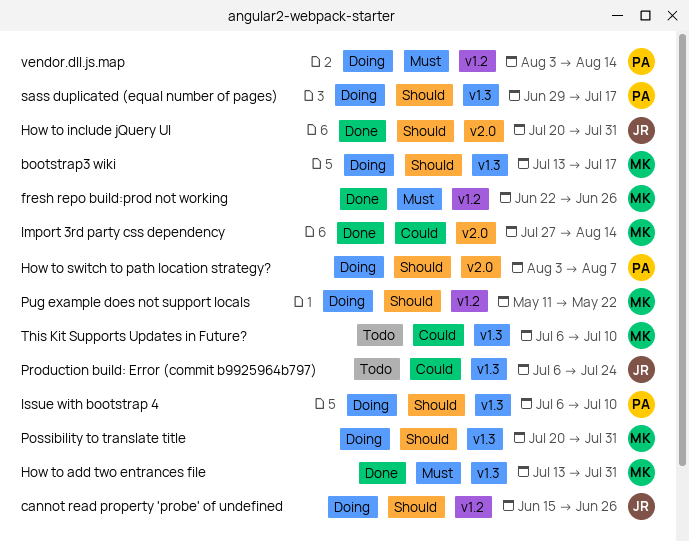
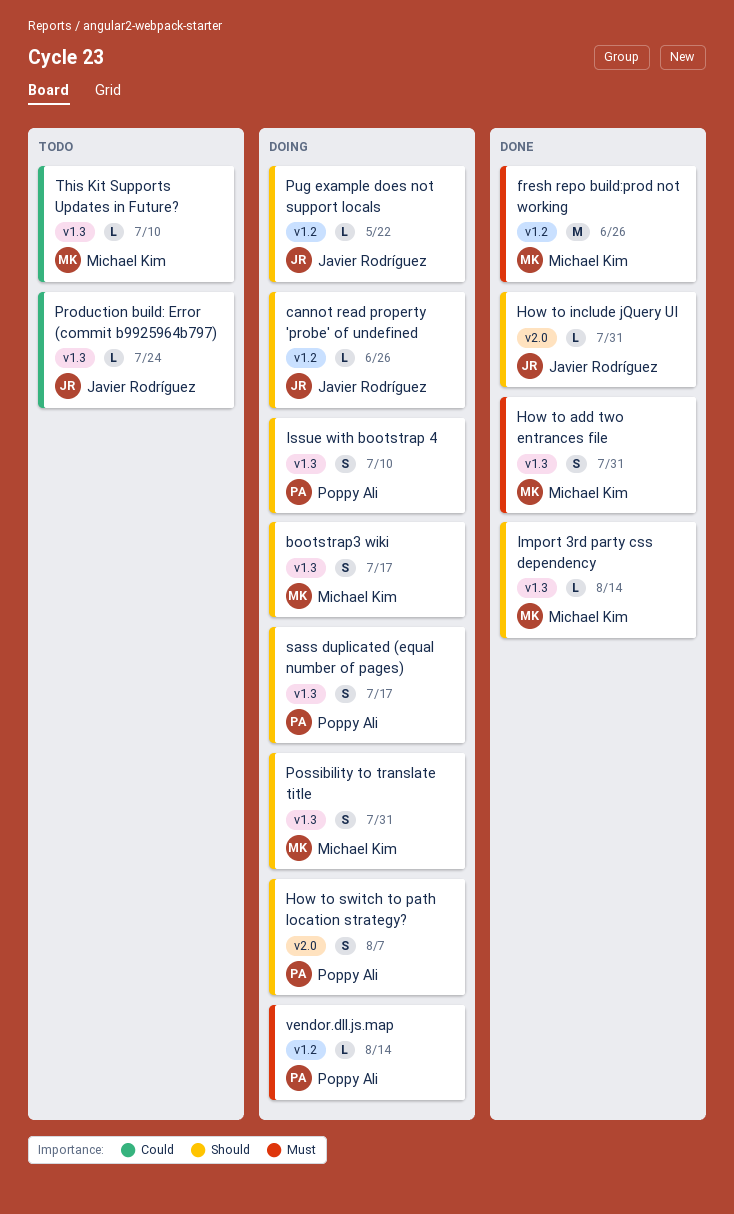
Import 3rd party css dependency, priority: Could -> Should
Import 3rd party css dependency, label: v2.0 -> v1.3
Pug example does not support locals, owner: Michael Kim -> Javier Rodríguez

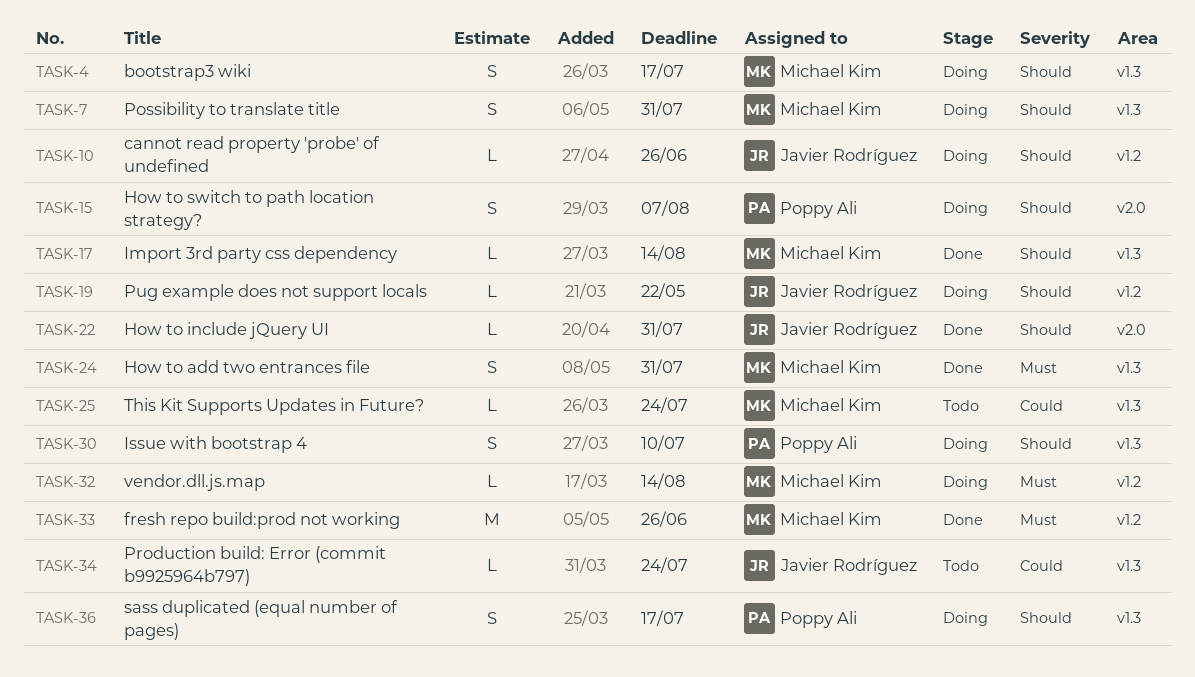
This Kit Supports Updates in Future?, due: Jul 10 -> Jul 24
vendor.dll.js.map, owner: Poppy Ali -> Michael Kim

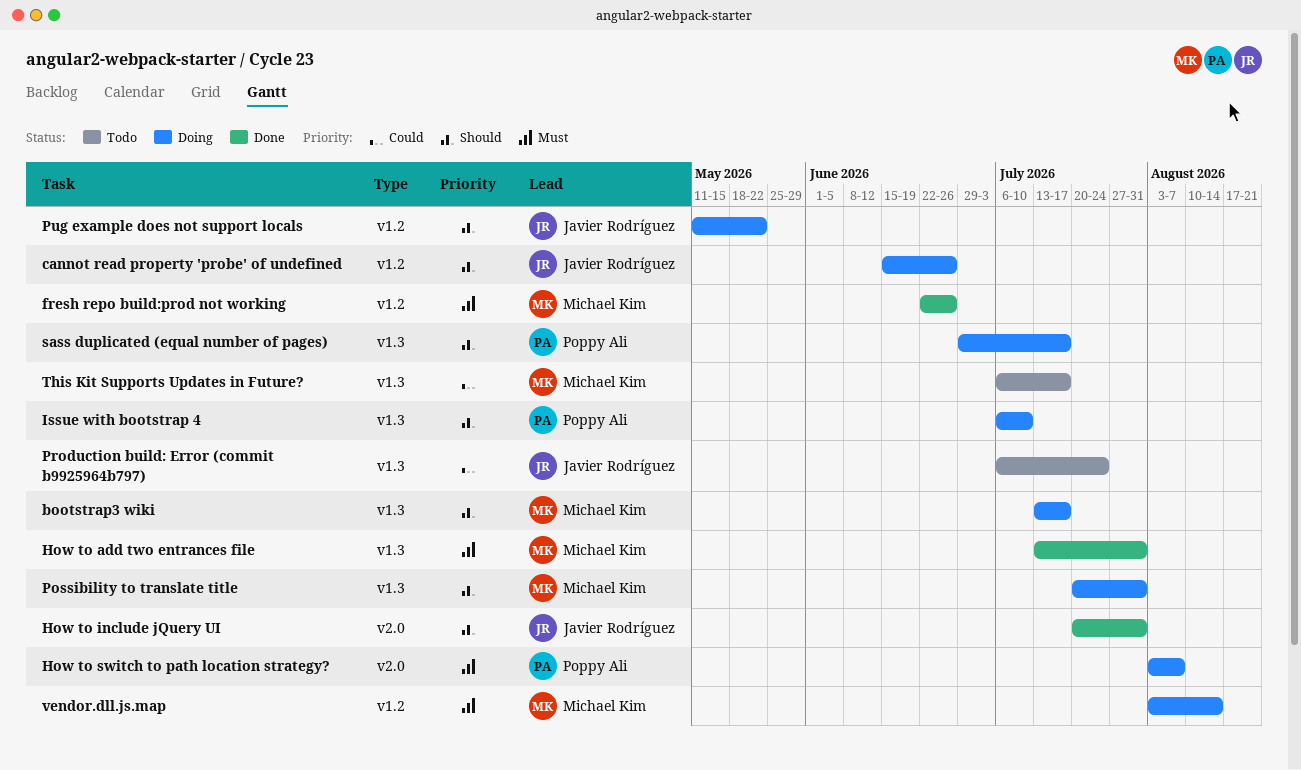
How to switch to path location strategy?, priority: Should -> Must
Import 3rd party css dependency: present -> none
This Kit Supports Updates in Future?, due: Jul 24 -> Jul 17

